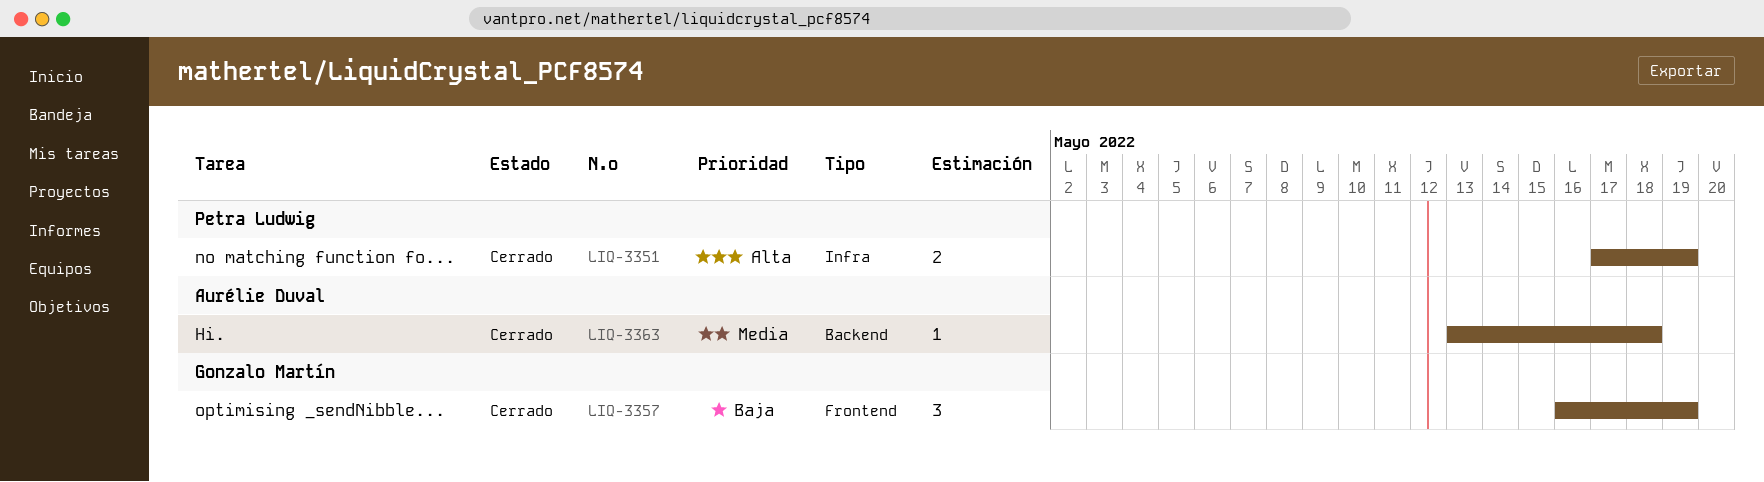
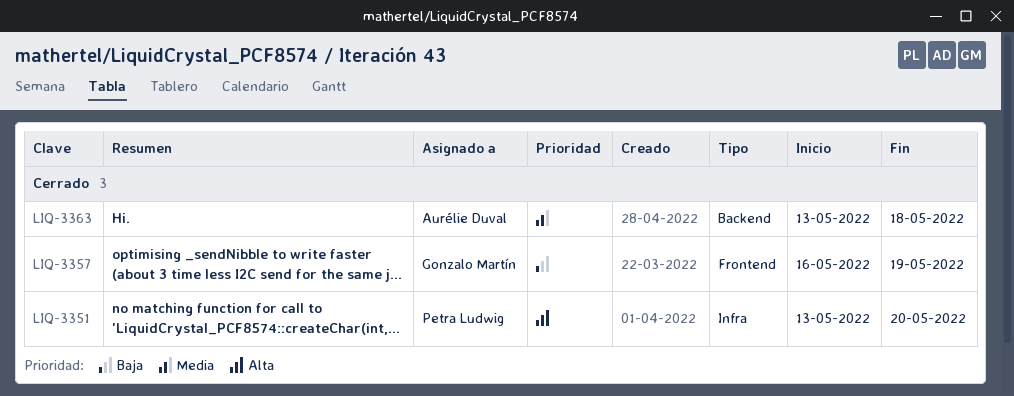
LIQ-3351, start: May 17 -> May 13
LIQ-3351, due: May 19 -> May 20

